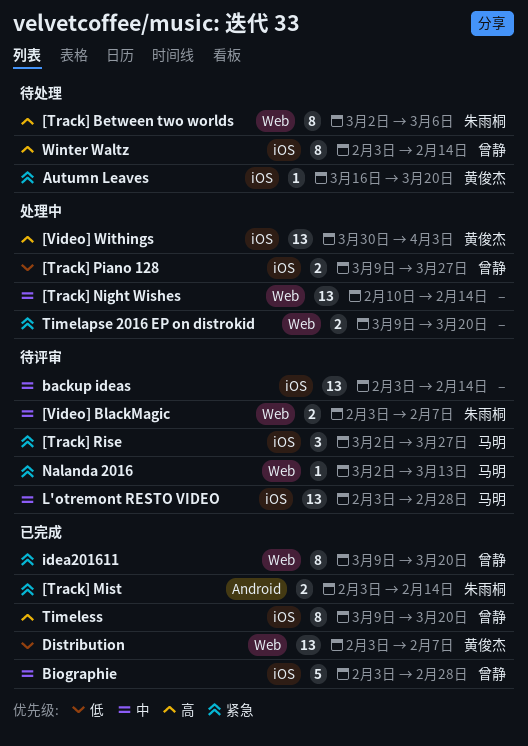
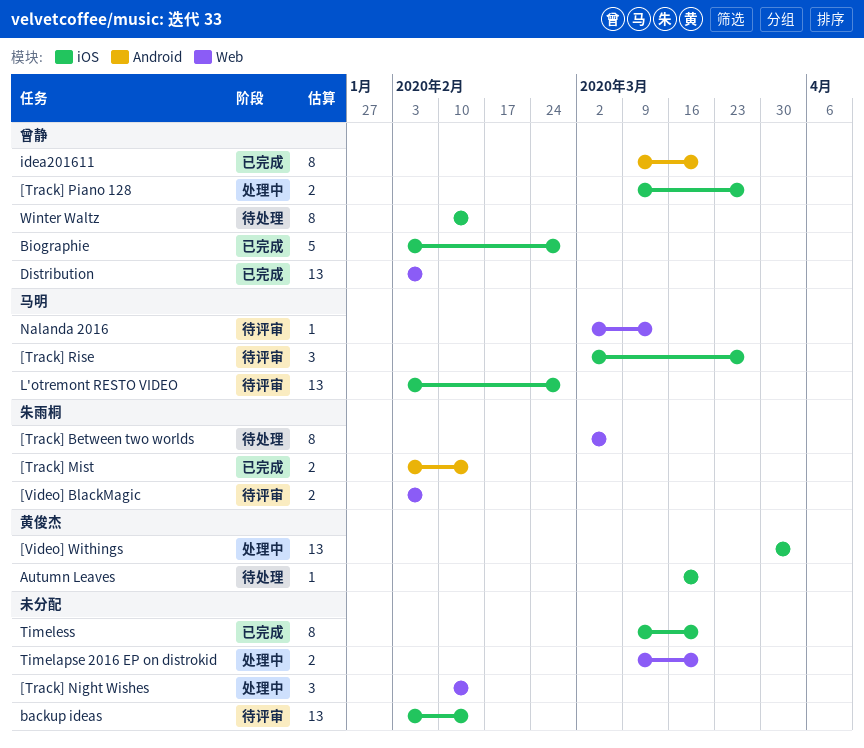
[Track] Night Wishes, estimate: 13 -> 3
Distribution, owner: 黄俊杰 -> 曾静
idea201611, label: Web -> Android
Timeless, owner: 曾静 -> none
Winter Waltz, start: Feb 3 -> Feb 10

